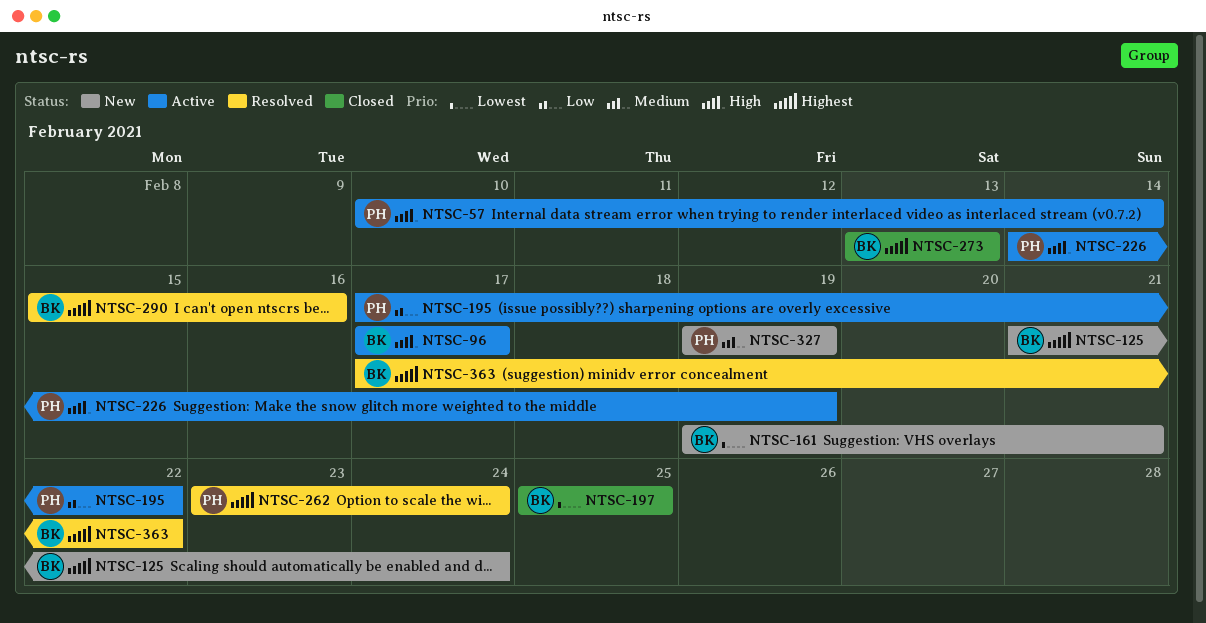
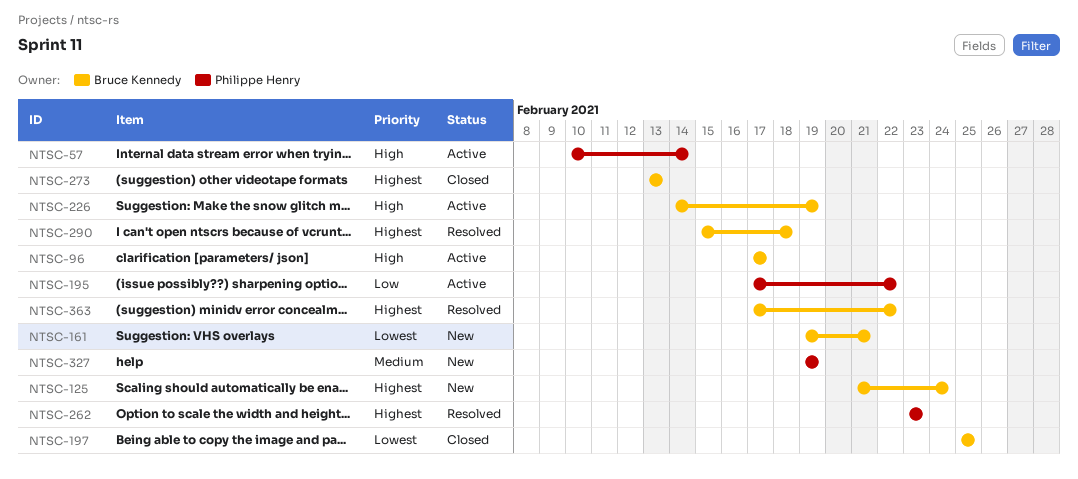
NTSC-226, owner: Philippe Henry -> Bruce Kennedy
NTSC-262, due: Feb 24 -> Feb 23
NTSC-290, due: Feb 16 -> Feb 18

